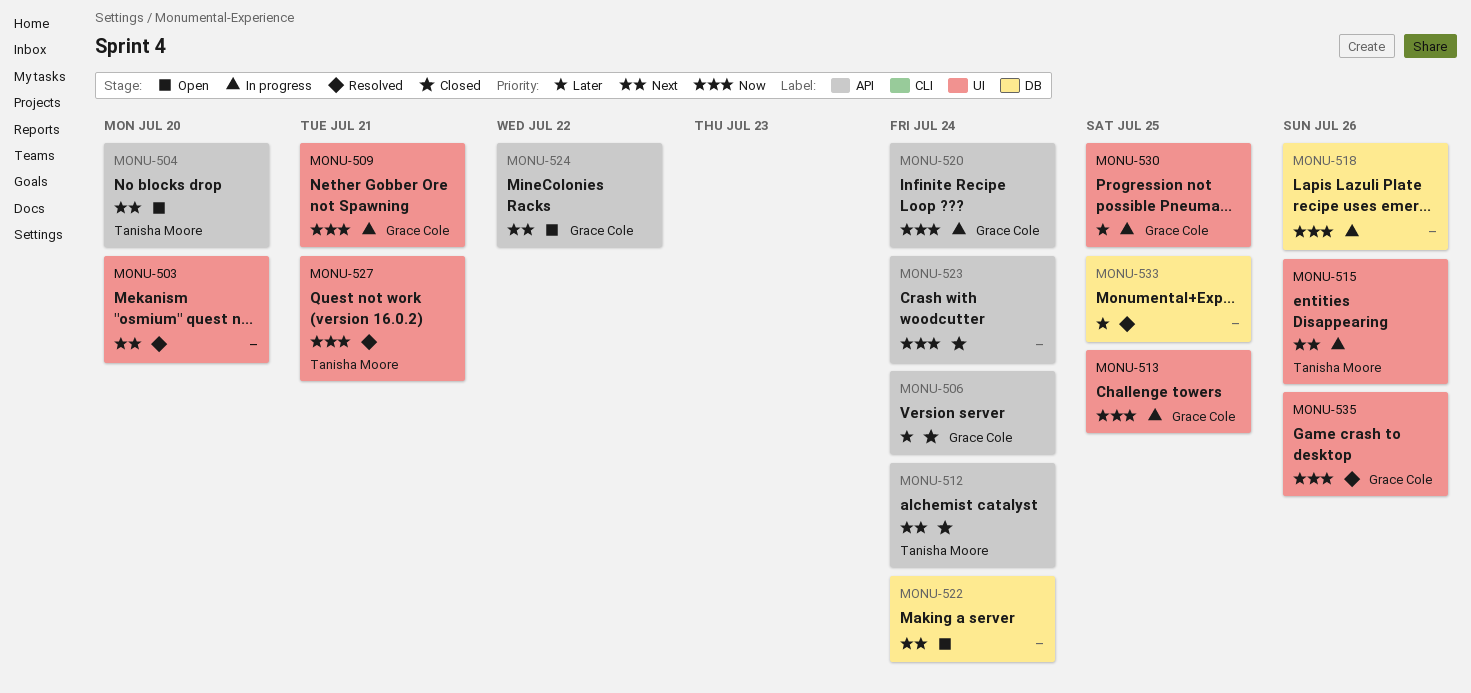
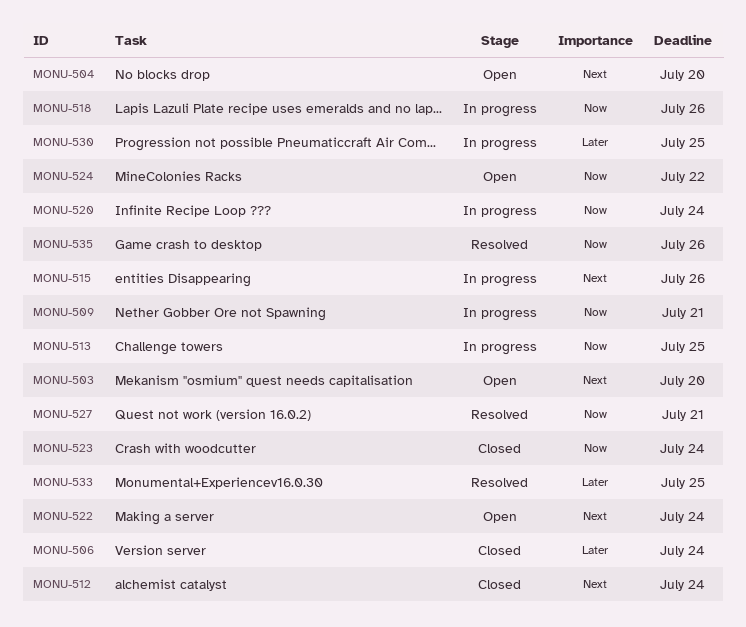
MONU-503, status: Resolved -> Open
MONU-524, priority: Next -> Now

